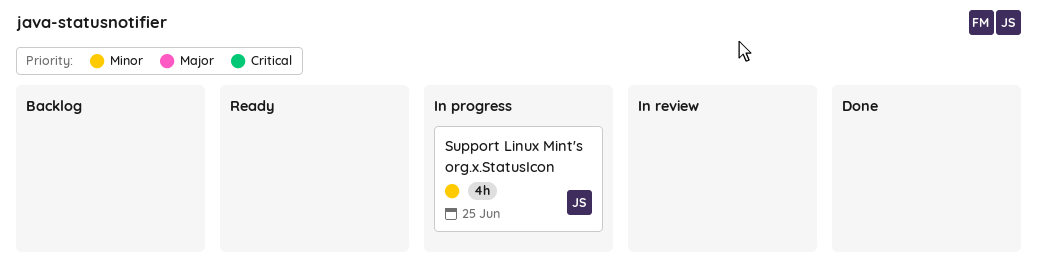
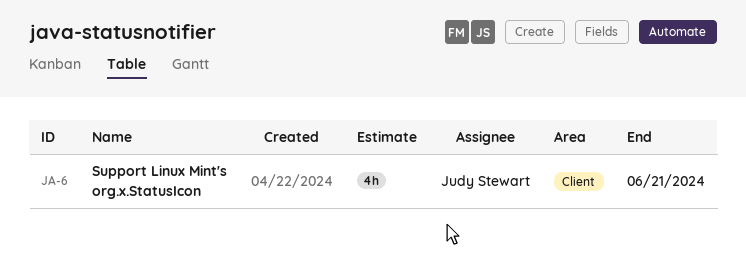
Support Linux Mint's org.x.StatusIcon, due: Jun 25 -> Jun 21

